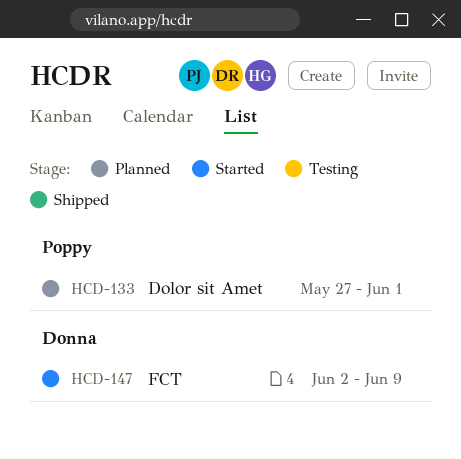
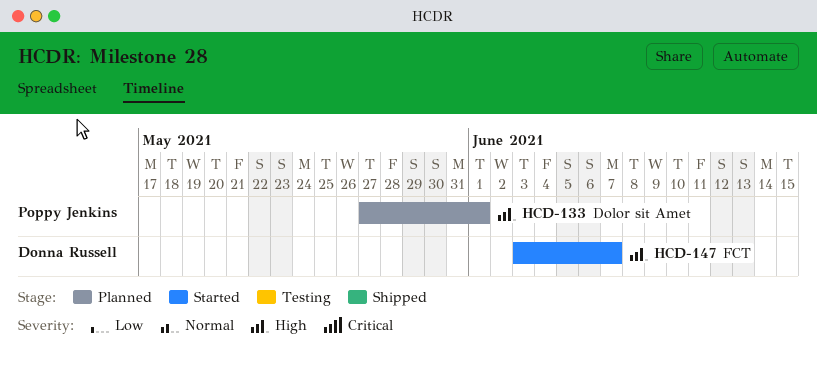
HCD-147, start: Jun 2 -> Jun 3
HCD-147, due: Jun 9 -> Jun 7

